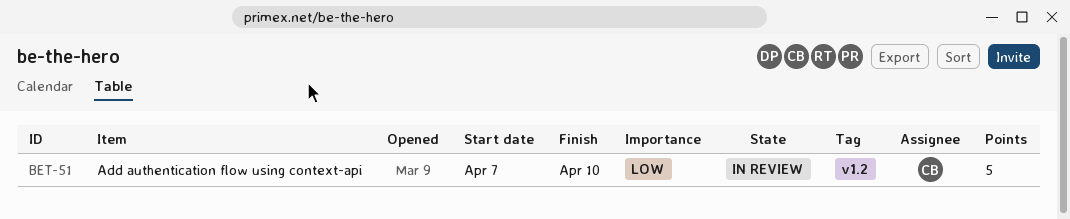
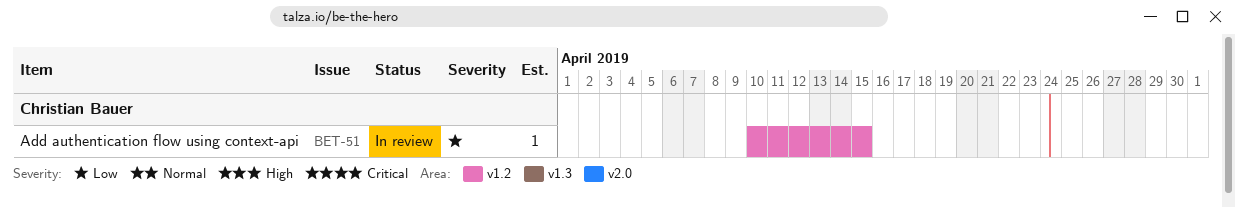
BET-51, estimate: 5 -> 1
BET-51, start: Apr 7 -> Apr 10
BET-51, due: Apr 10 -> Apr 15

